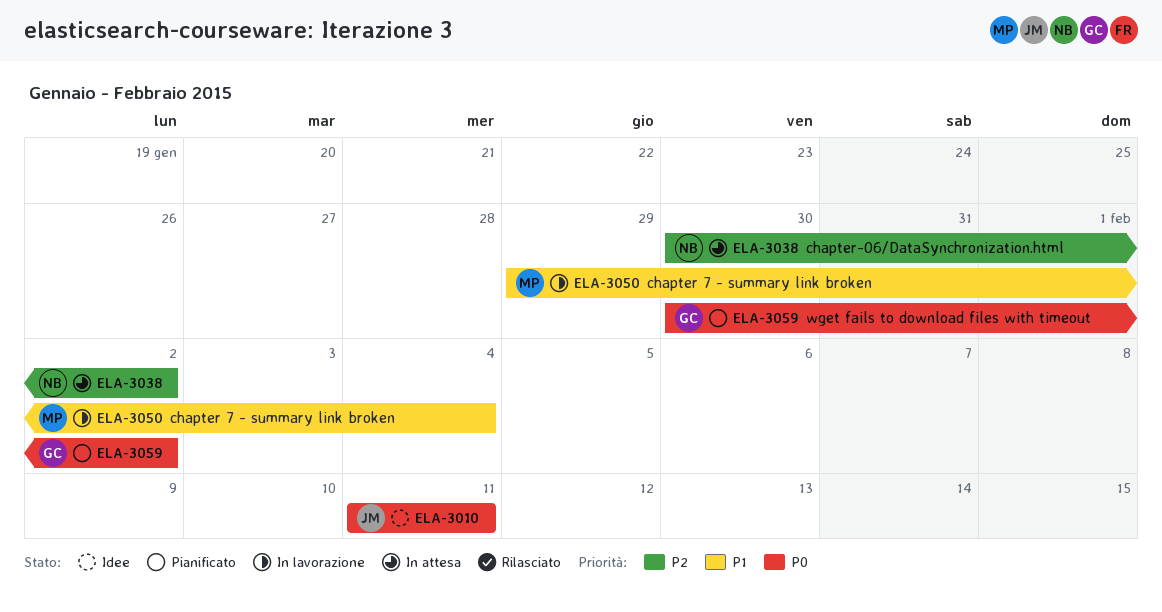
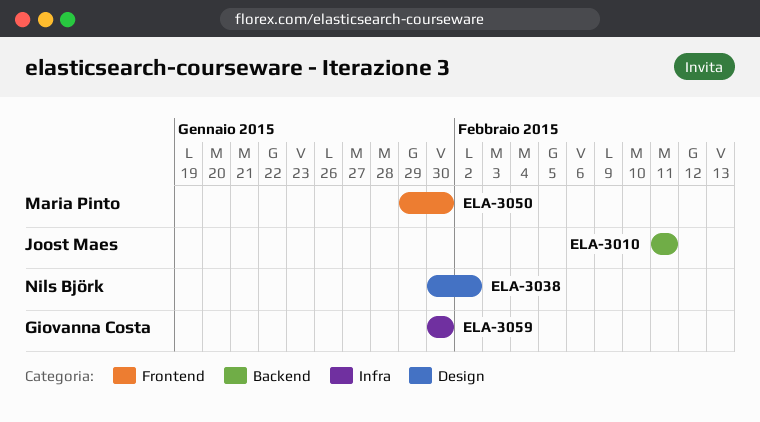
ELA-3050, due: Feb 4 -> Jan 30
ELA-3059, due: Feb 2 -> Jan 30

